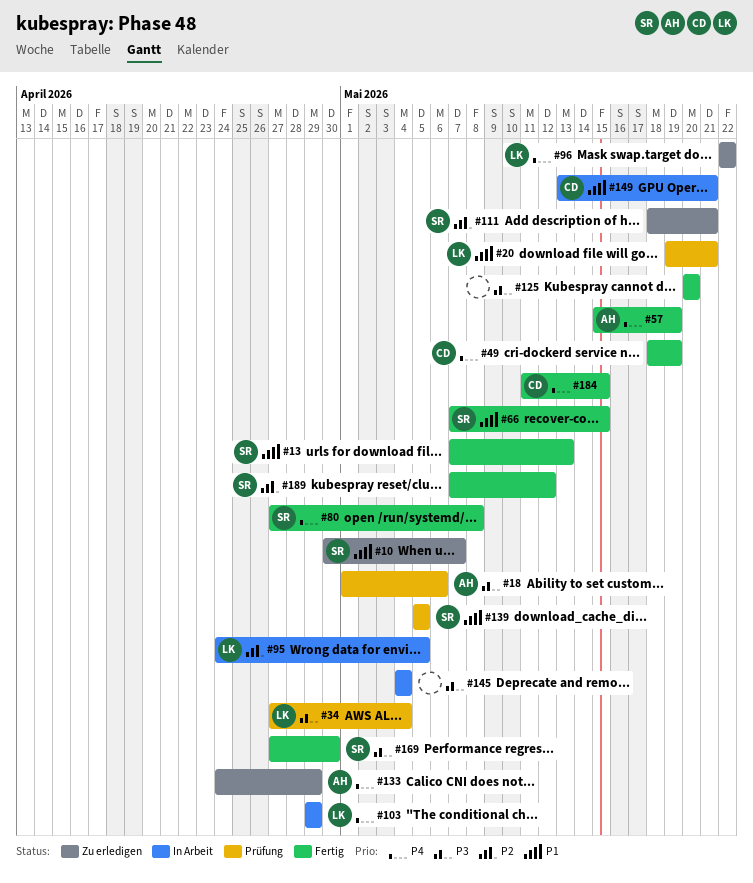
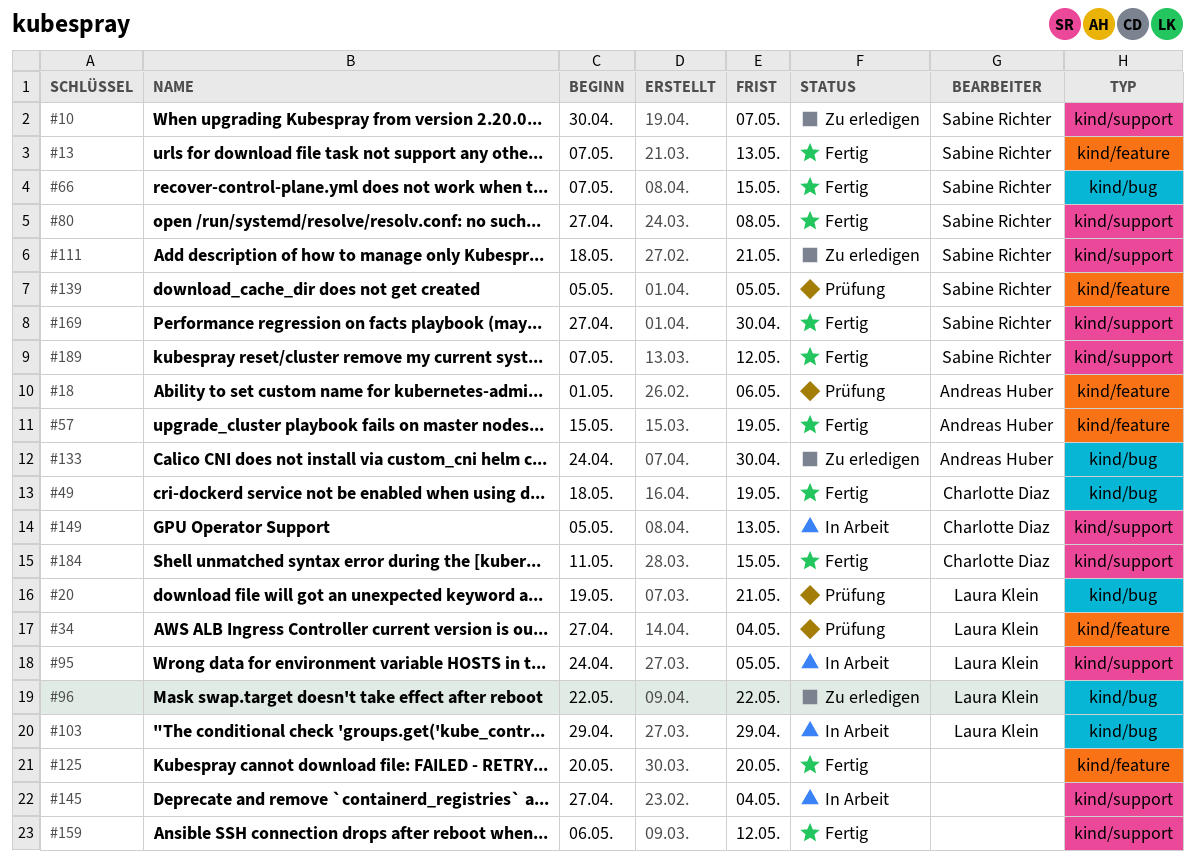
#133, due: Apr 29 -> Apr 30
#145, start: May 4 -> Apr 27
#149, start: May 13 -> May 5
#149, due: May 21 -> May 13
#159: none -> present

